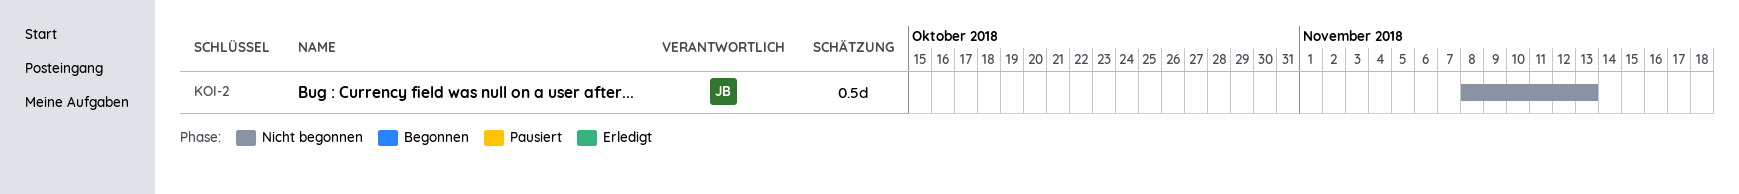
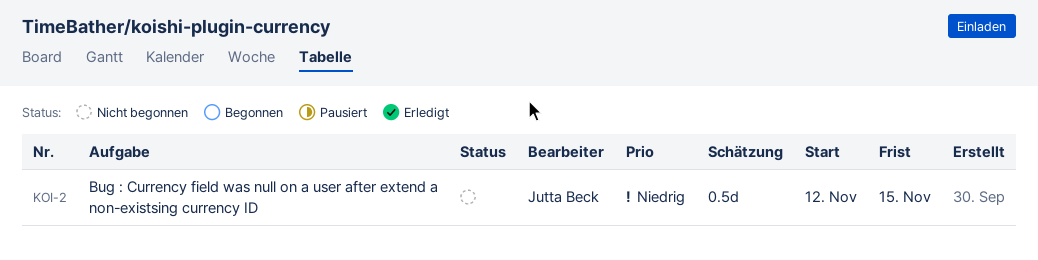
KOI-2, start: Nov 8 -> Nov 12
KOI-2, due: Nov 13 -> Nov 15

